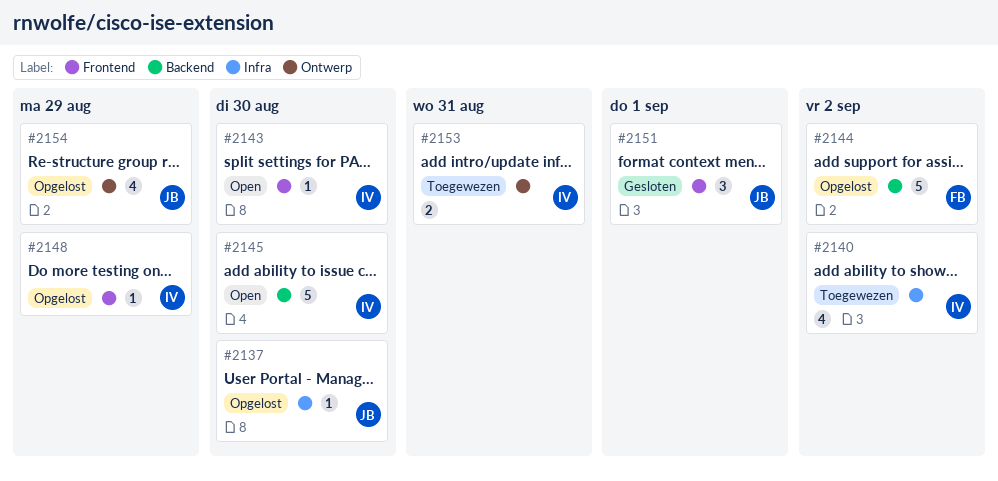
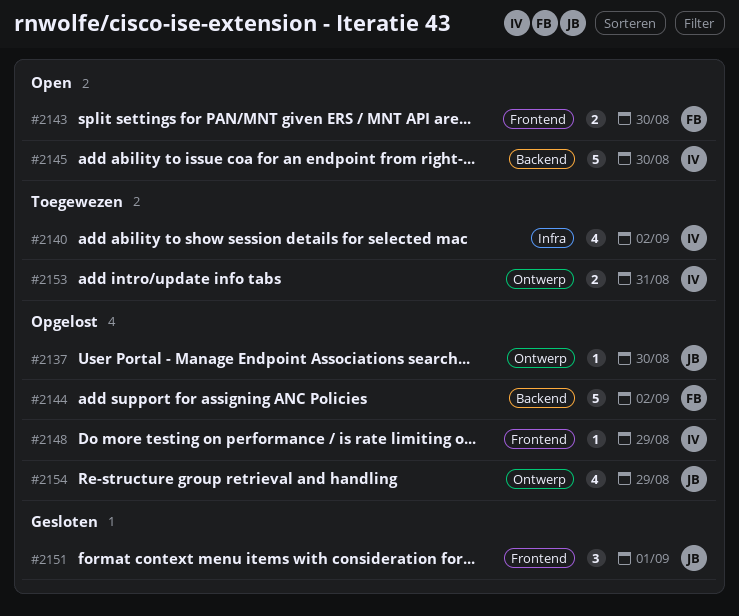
#2137, label: Infra -> Ontwerp
#2143, owner: IV -> FB
#2143, estimate: 1 -> 2

